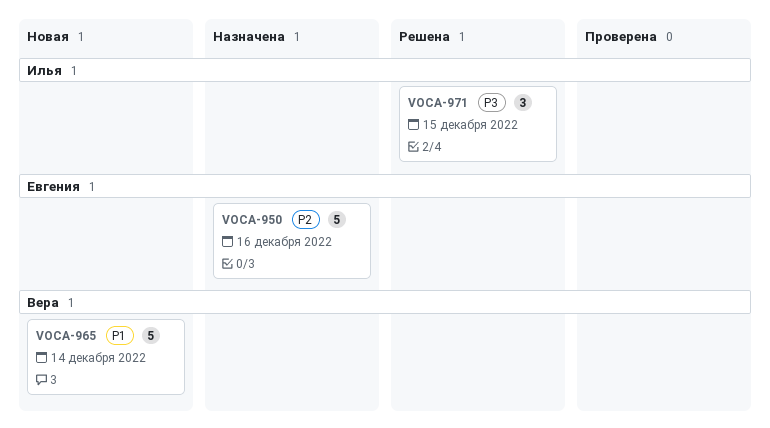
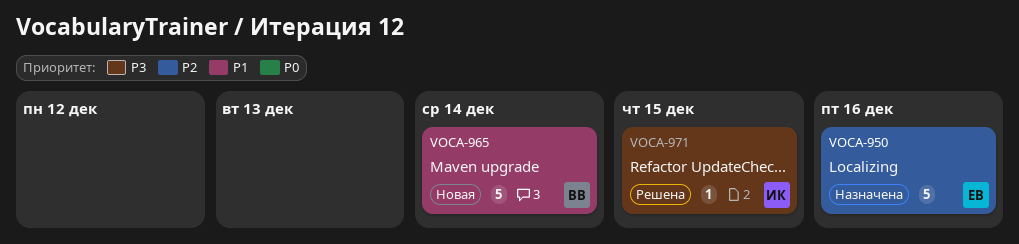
VOCA-971, estimate: 3 -> 1

